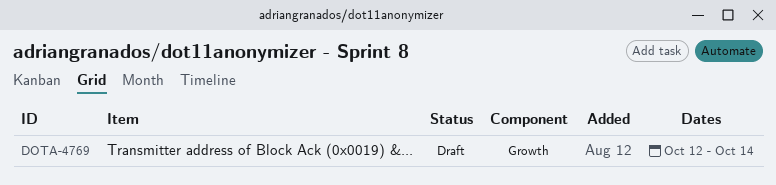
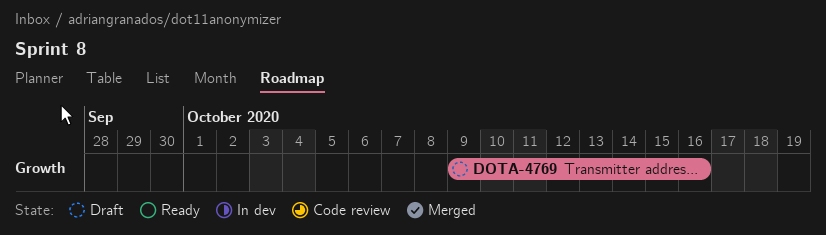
DOTA-4769, start: Oct 12 -> Oct 9
DOTA-4769, due: Oct 14 -> Oct 16

